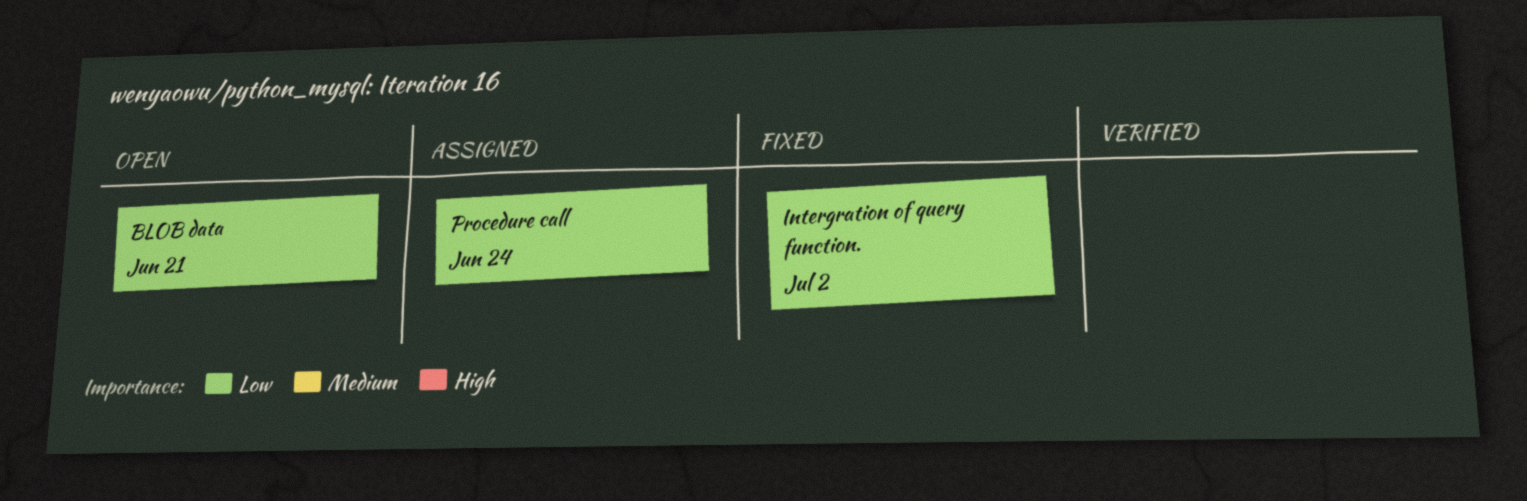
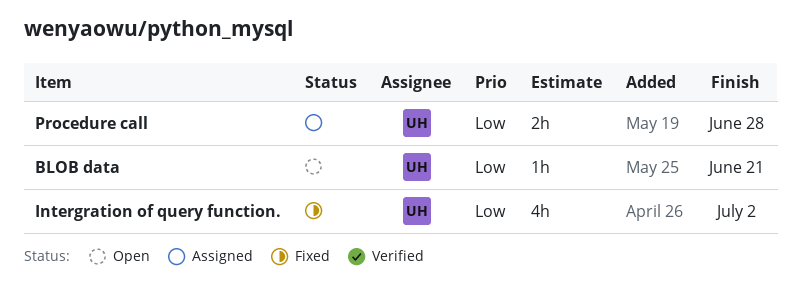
Procedure call, due: Jun 24 -> Jun 28

